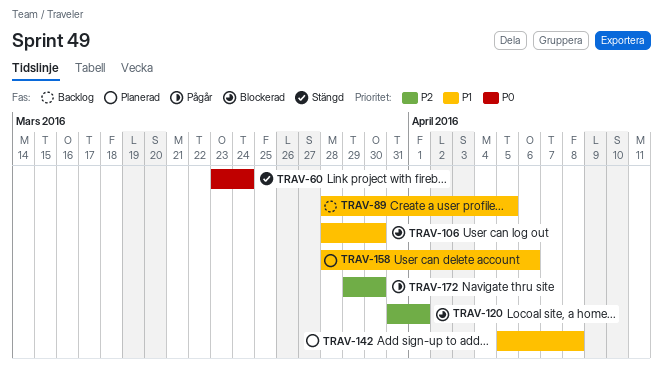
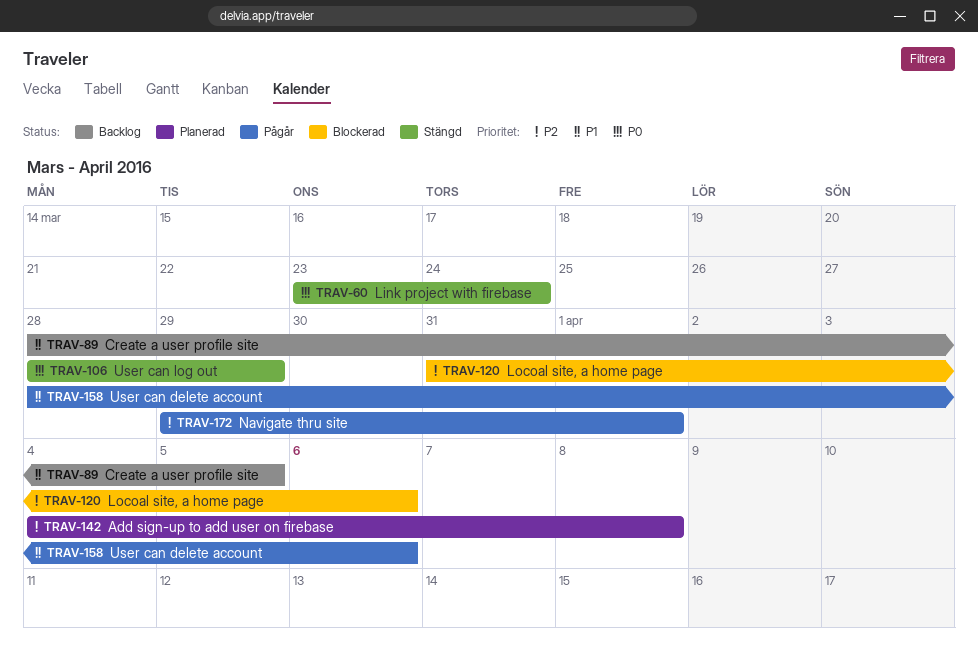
TRAV-106, status: Blockerad -> Stängd
TRAV-106, priority: P1 -> P0
TRAV-106, due: Mar 30 -> Mar 29
TRAV-120, due: Apr 1 -> Apr 6
TRAV-142, priority: P1 -> P2
TRAV-142, start: Apr 5 -> Apr 4
TRAV-158, status: Planerad -> Pågår
TRAV-172, due: Mar 30 -> Apr 1

